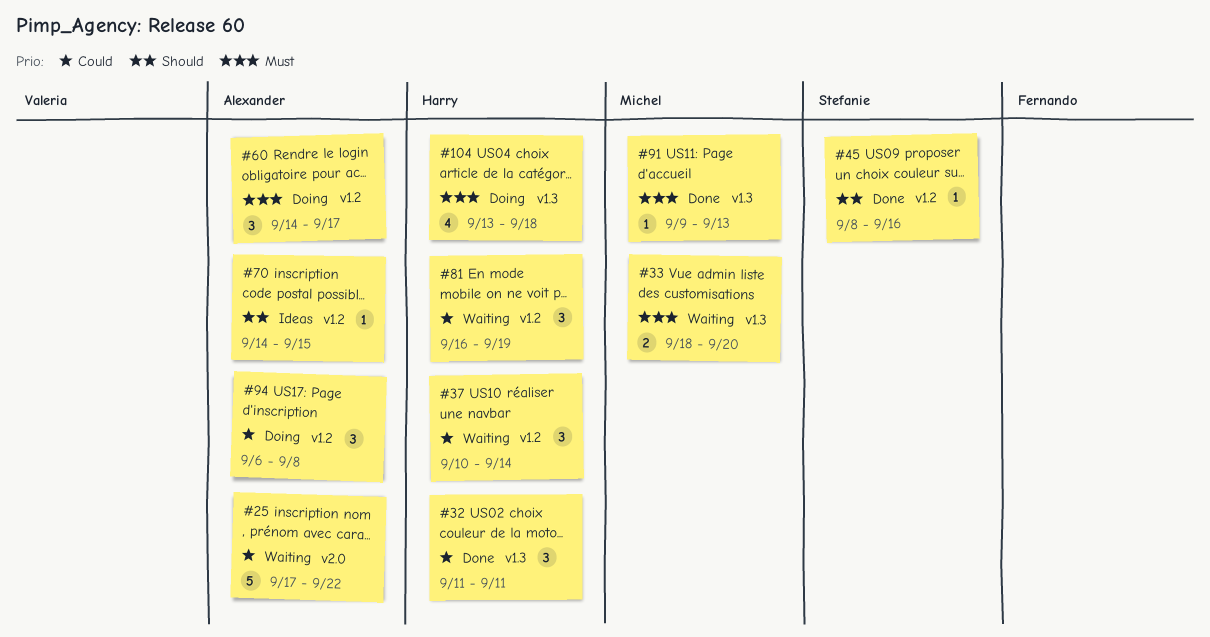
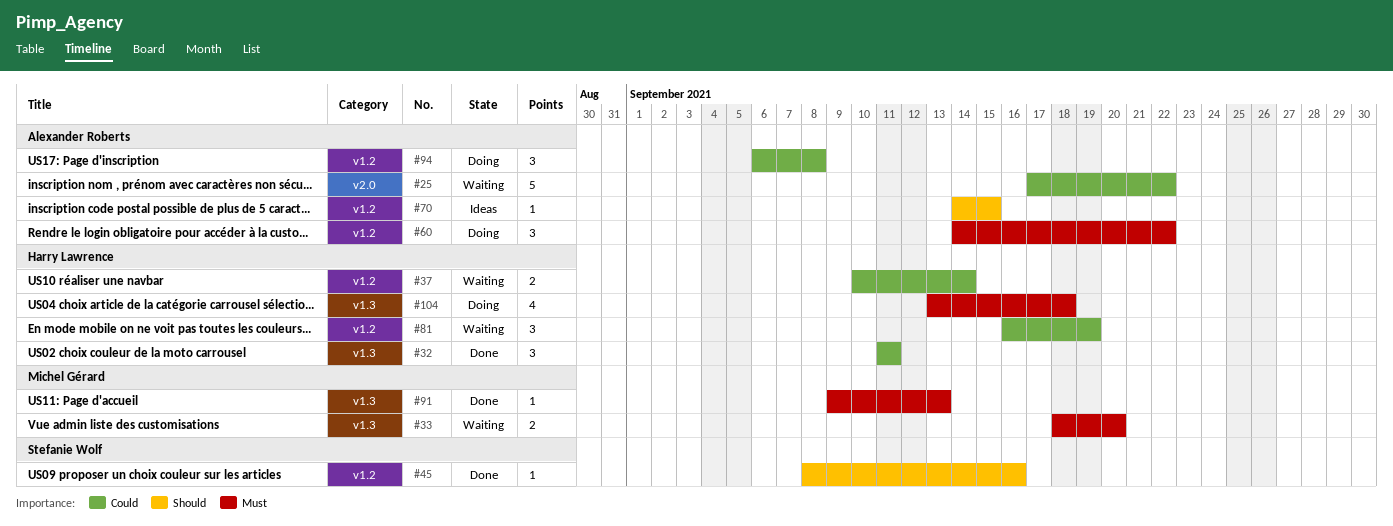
#37, estimate: 3 -> 2
#60, due: Sep 17 -> Sep 22

